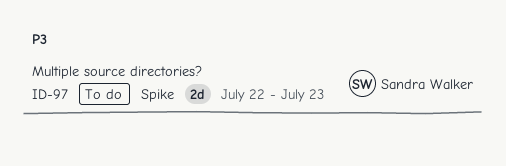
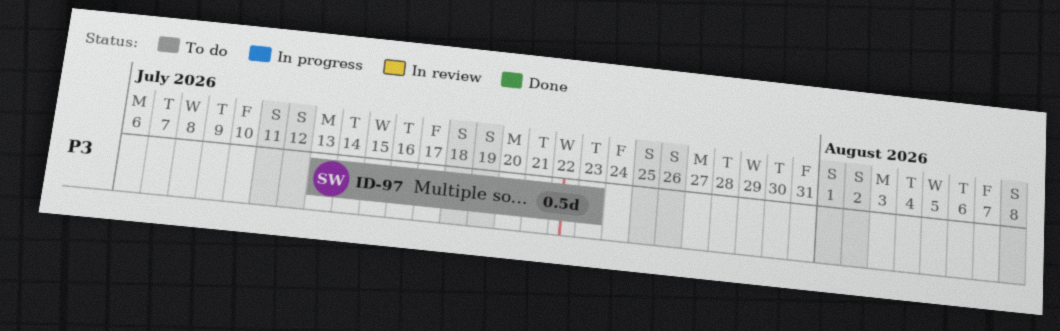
ID-97, estimate: 2d -> 0.5d
ID-97, start: Jul 22 -> Jul 13

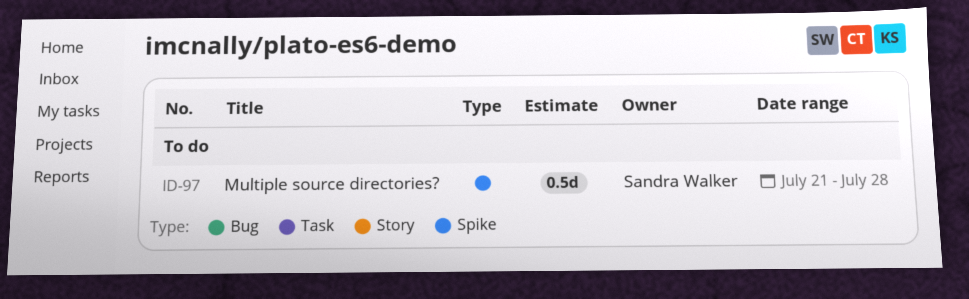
ID-97, start: Jul 13 -> Jul 21
ID-97, due: Jul 23 -> Jul 28

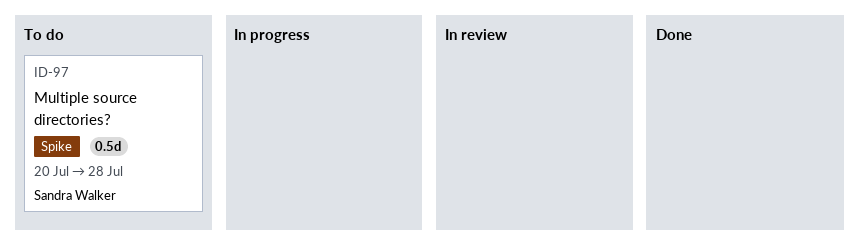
ID-97, start: Jul 21 -> Jul 20

